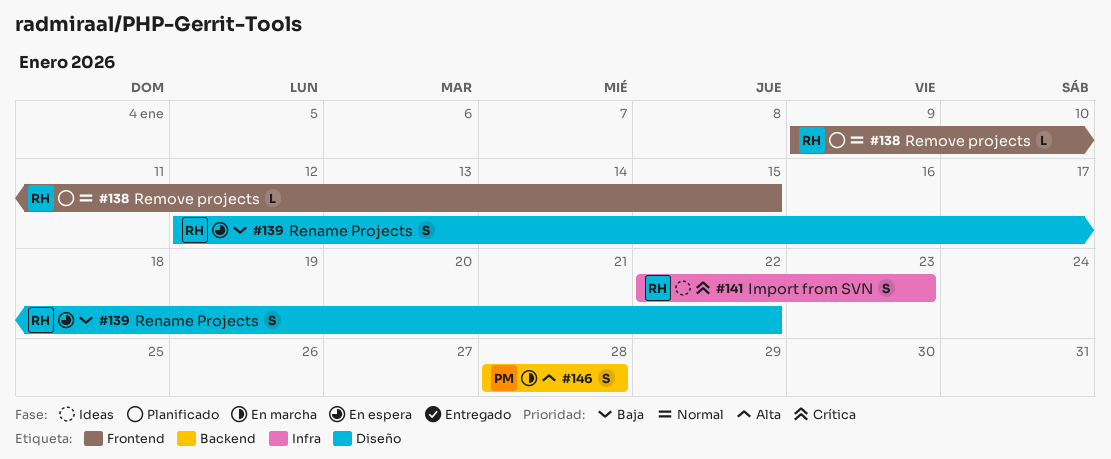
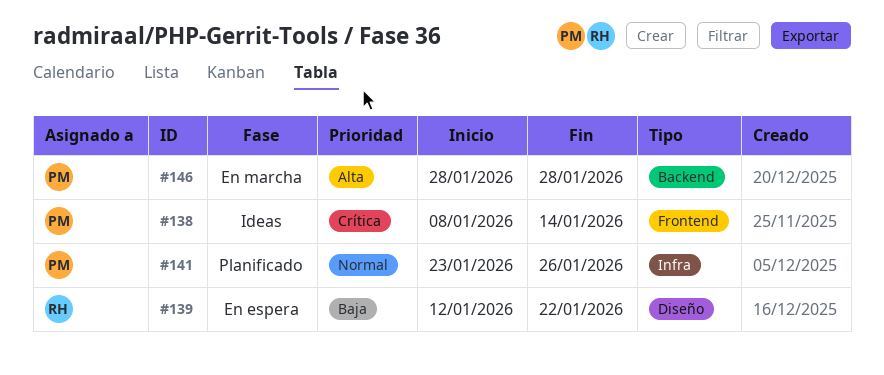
#138, status: Planificado -> Ideas
#138, owner: RH -> PM
#138, priority: Normal -> Crítica
#138, start: Jan 9 -> Jan 8
#138, due: Jan 15 -> Jan 14
#141, status: Ideas -> Planificado
#141, owner: RH -> PM
#141, priority: Crítica -> Normal
#141, start: Jan 22 -> Jan 23
#141, due: Jan 23 -> Jan 26

